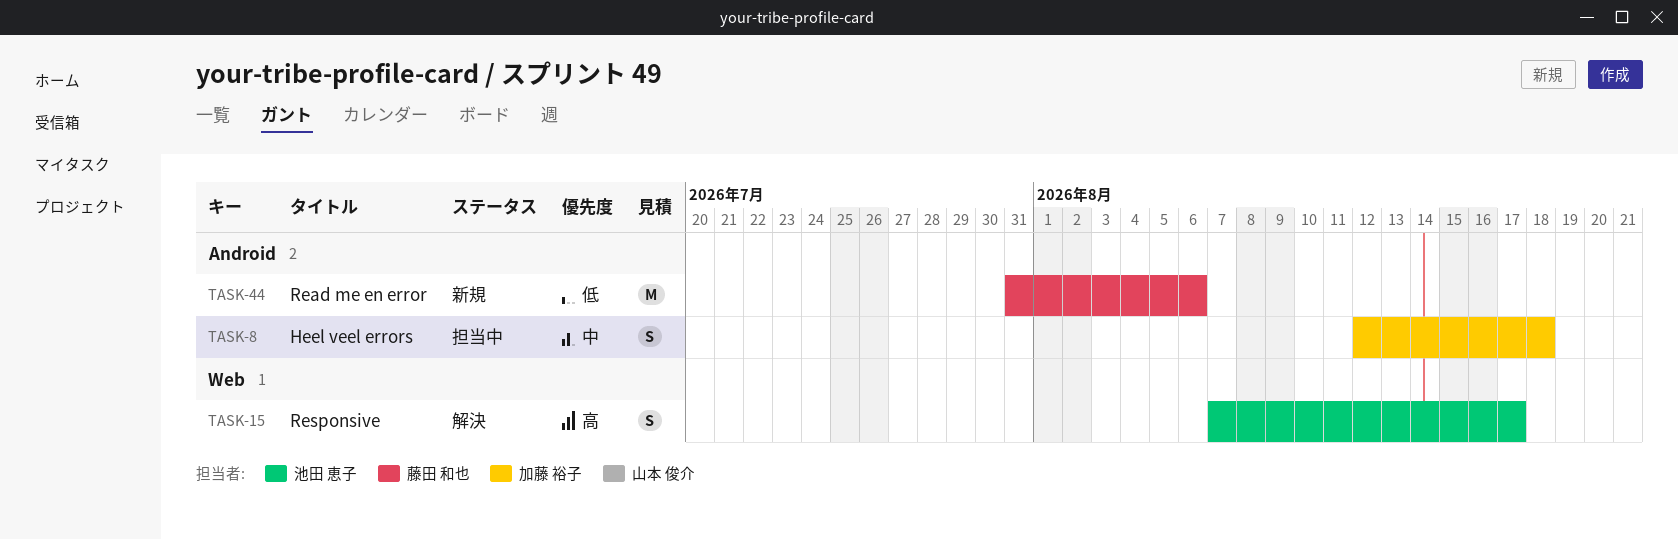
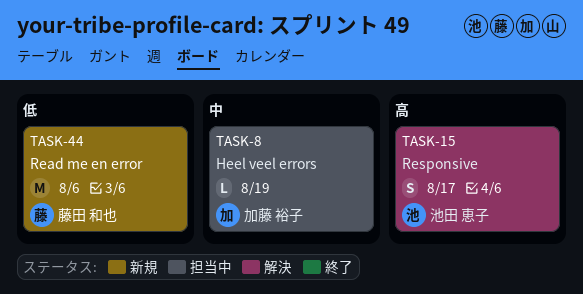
TASK-8, estimate: S -> L
TASK-8, due: Aug 18 -> Aug 19

